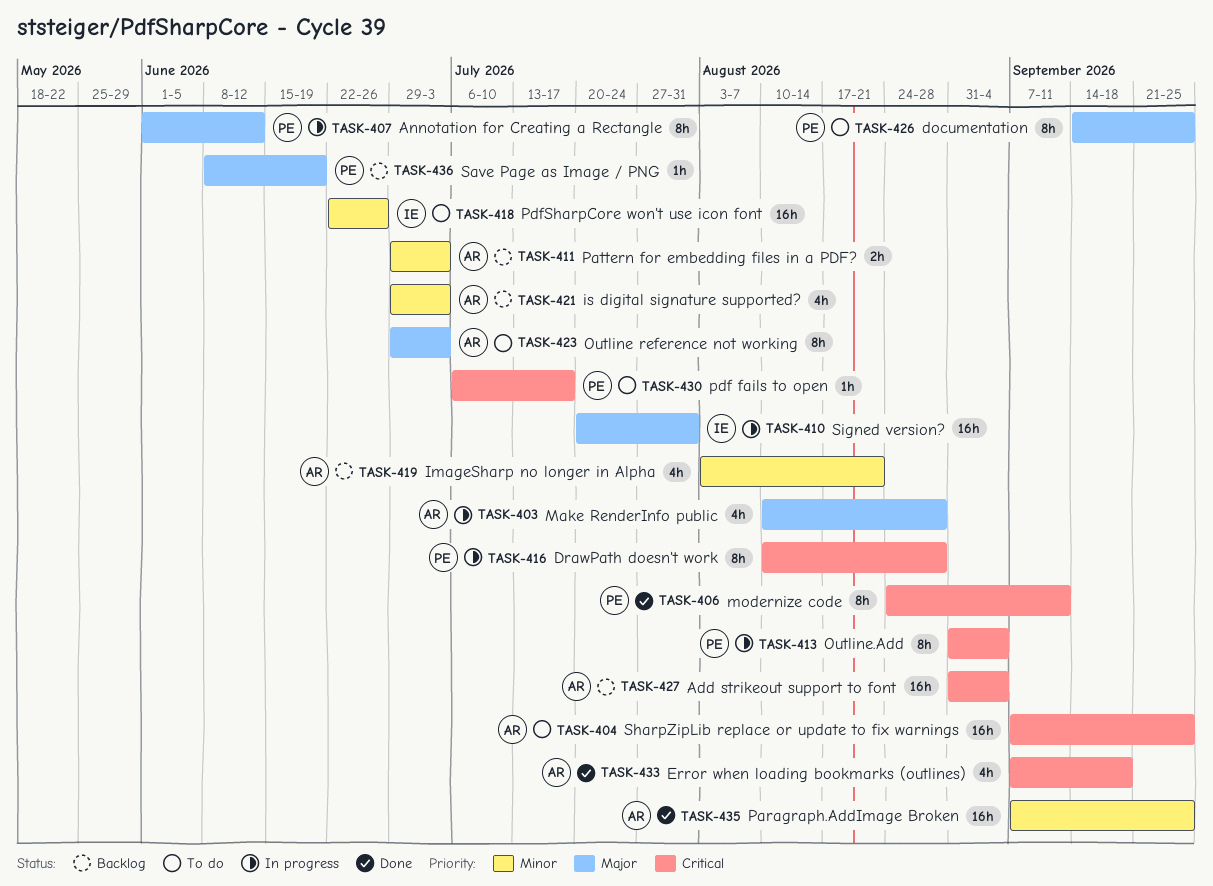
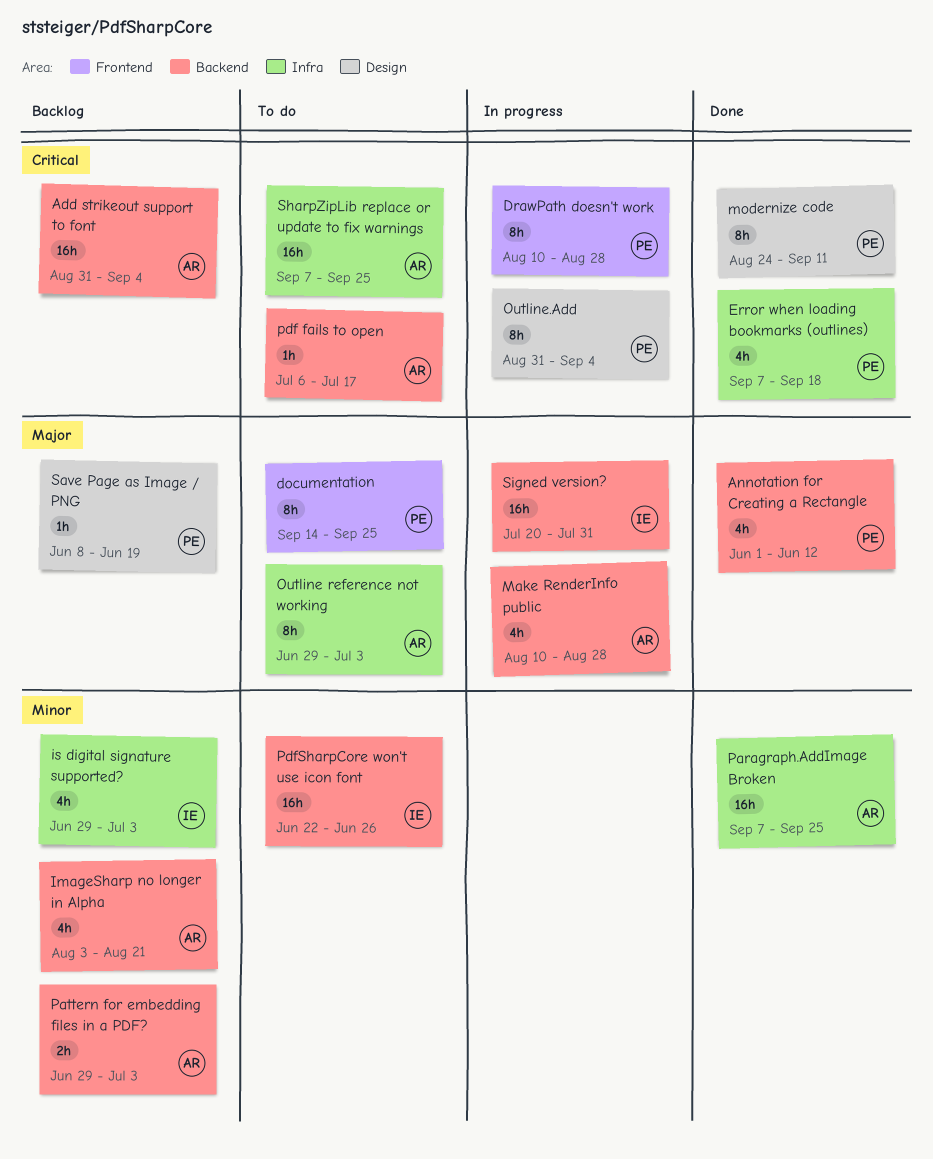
Annotation for Creating a Rectangle, status: In progress -> Done
Annotation for Creating a Rectangle, estimate: 8h -> 4h
Error when loading bookmarks (outlines), owner: AR -> PE
is digital signature supported?, owner: AR -> IE
pdf fails to open, owner: PE -> AR

